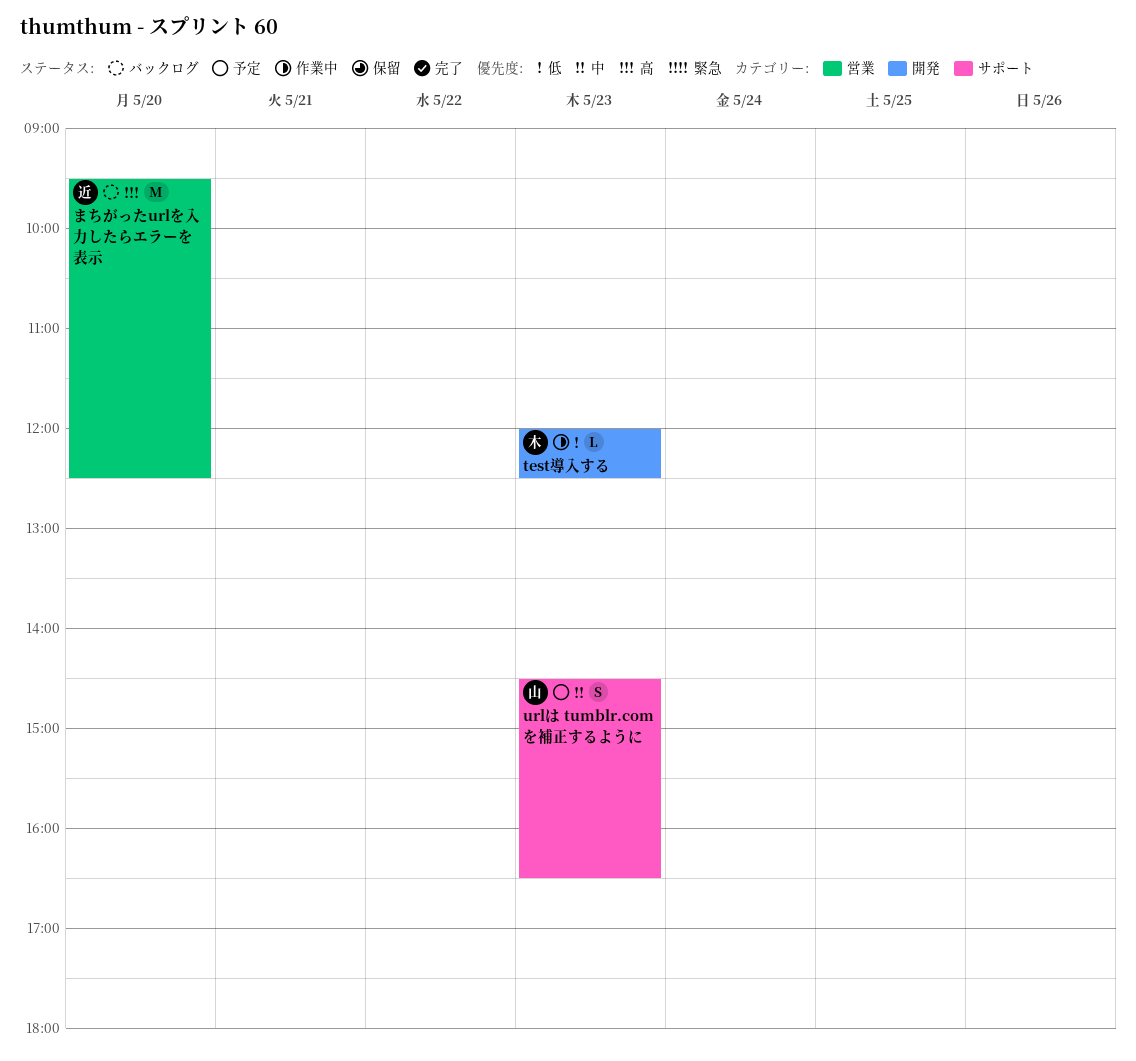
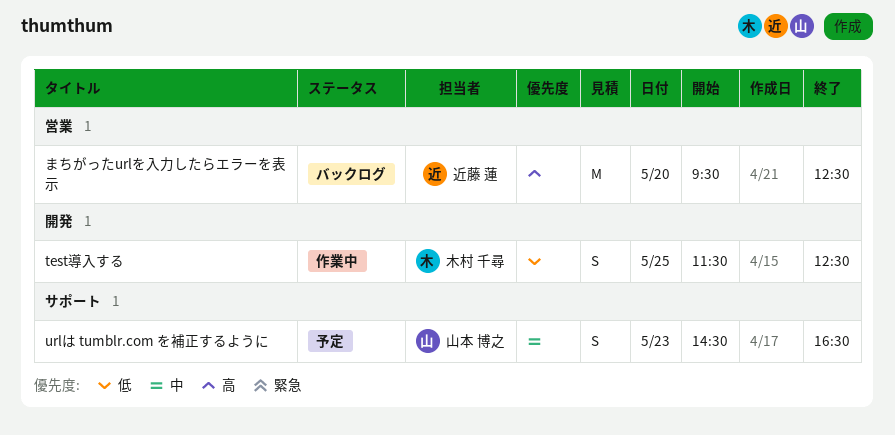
test導入する, estimate: L -> S
test導入する, day: May 23 -> May 25
test導入する, begins: 12:00 -> 11:30

